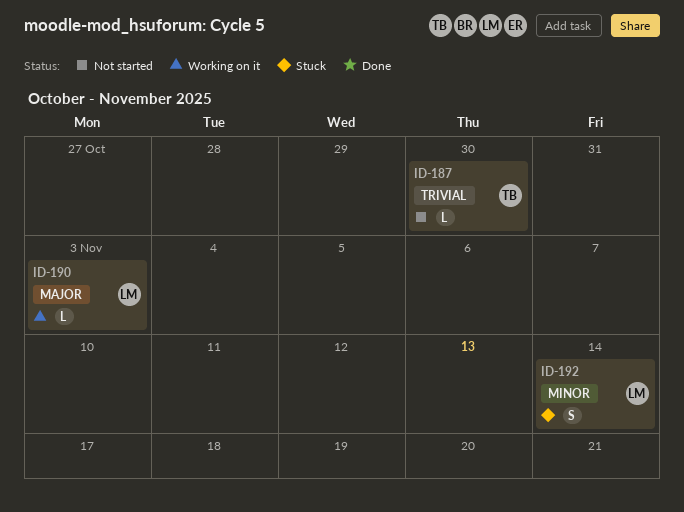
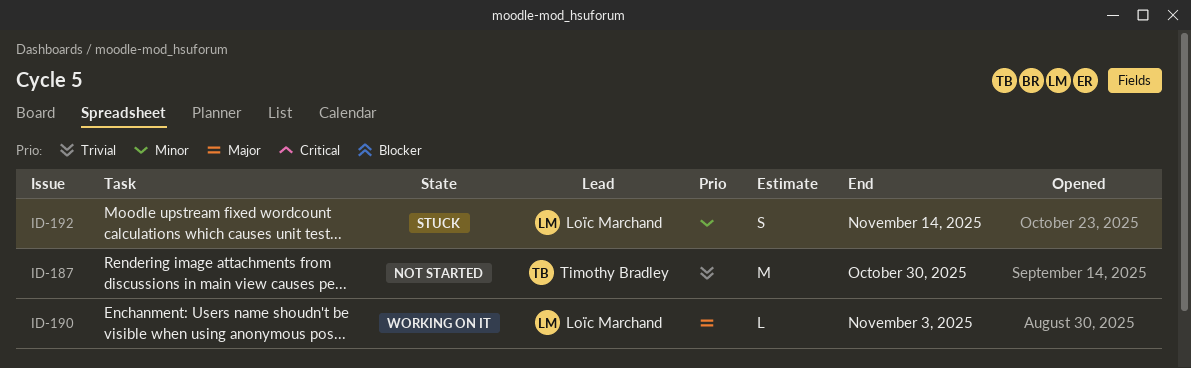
ID-187, estimate: L -> M

